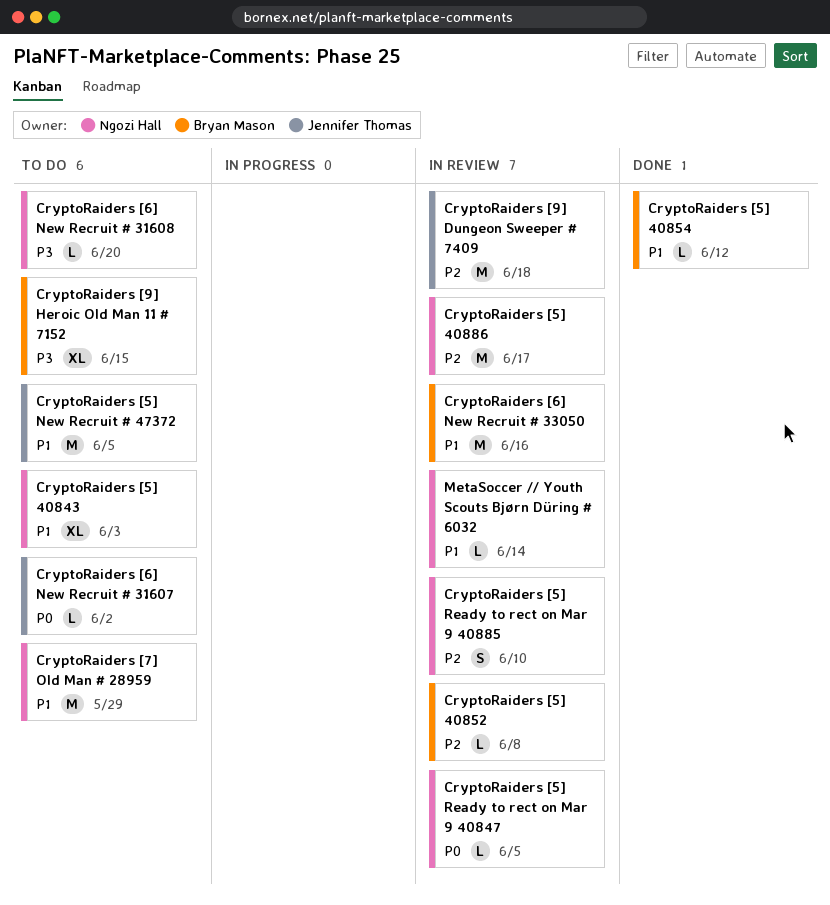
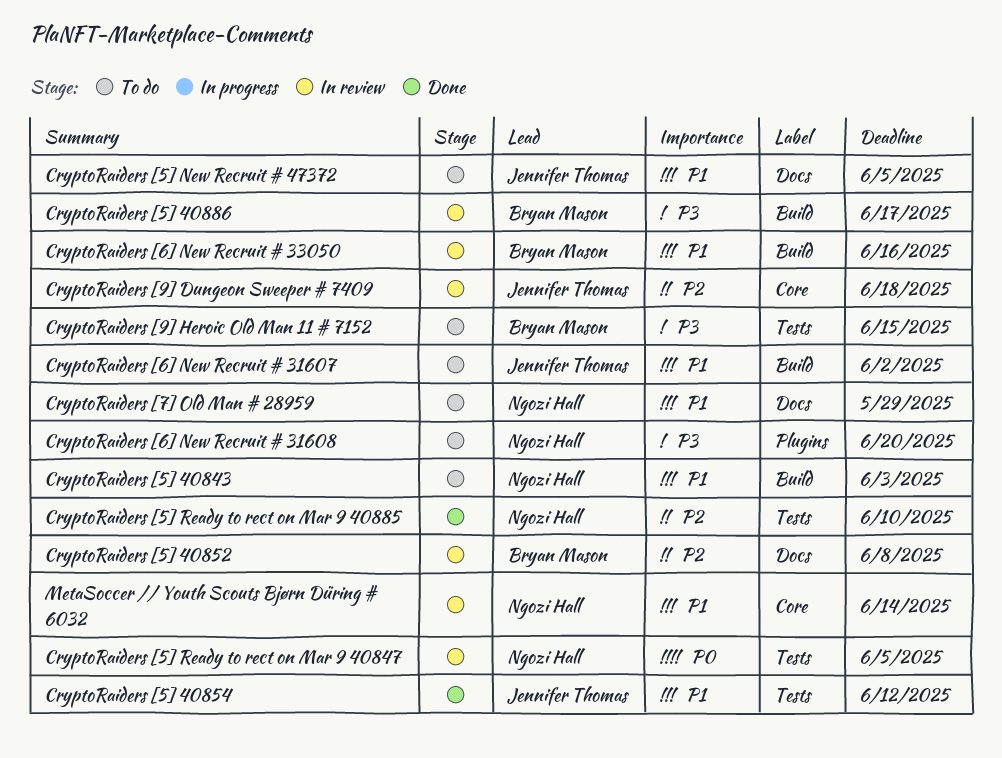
CryptoRaiders [5] 40854, owner: Bryan Mason -> Jennifer Thomas
CryptoRaiders [5] 40886, owner: Ngozi Hall -> Bryan Mason
CryptoRaiders [5] 40886, priority: P2 -> P3
CryptoRaiders [5] Ready to rect on Mar 9 40885, status: In review -> Done
CryptoRaiders [6] New Recruit # 31607, priority: P0 -> P1

